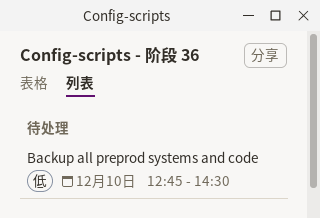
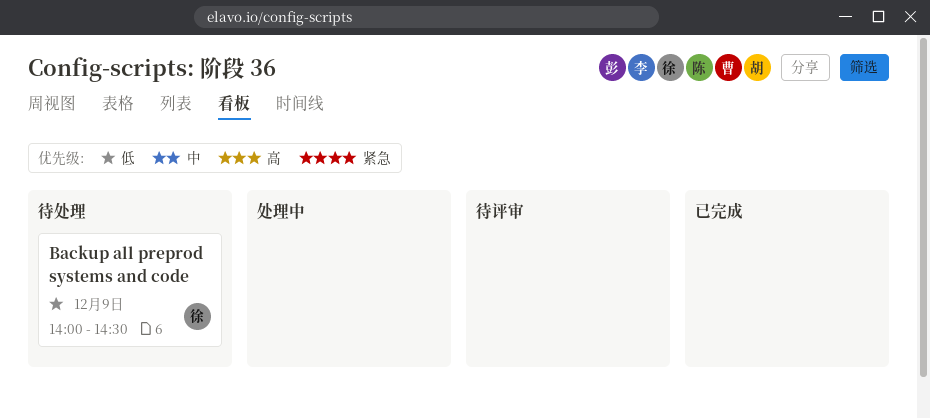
Backup all preprod systems and code, day: Dec 10 -> Dec 9
Backup all preprod systems and code, begins: 12:45 -> 14:00

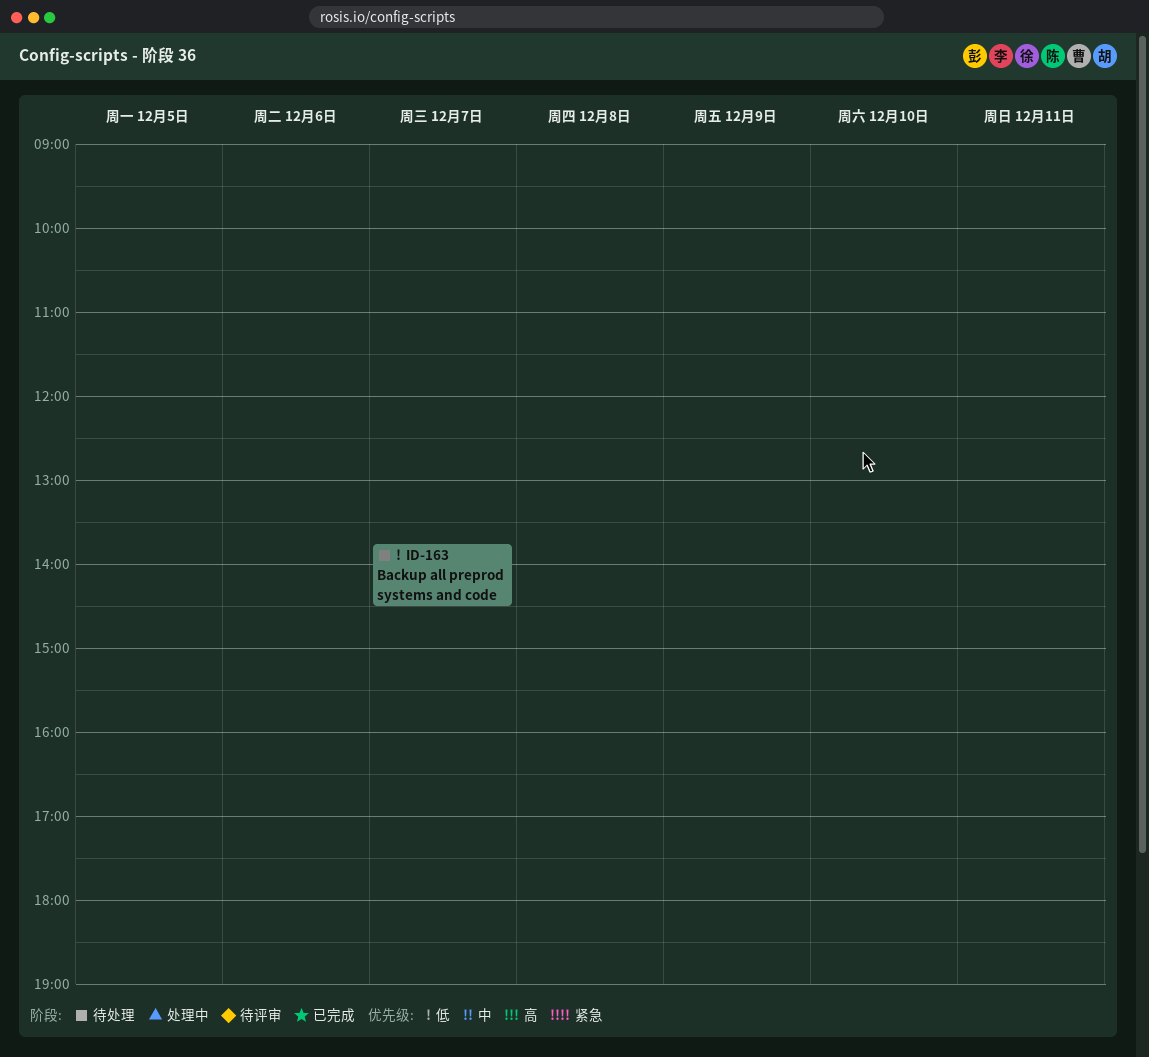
Backup all preprod systems and code, day: Dec 9 -> Dec 7
Backup all preprod systems and code, begins: 14:00 -> 13:45

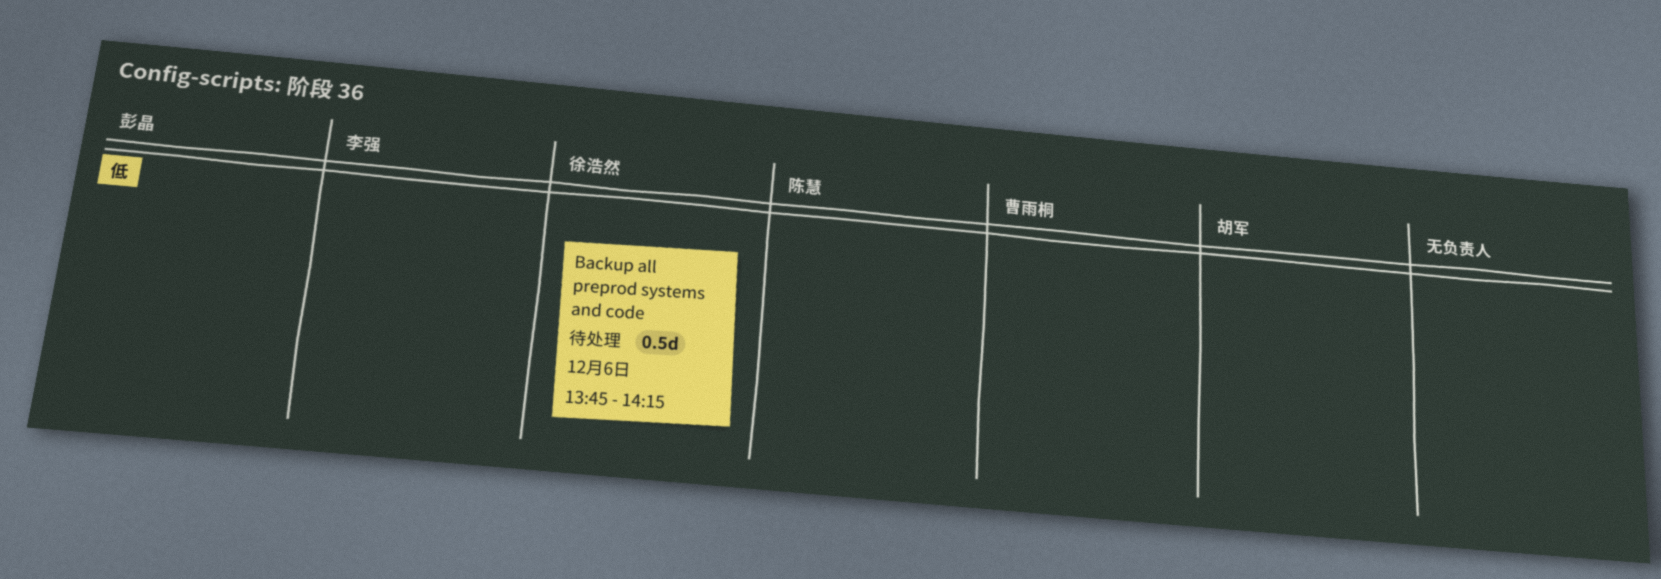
Backup all preprod systems and code, day: Dec 7 -> Dec 6
Backup all preprod systems and code, ends: 14:30 -> 14:15

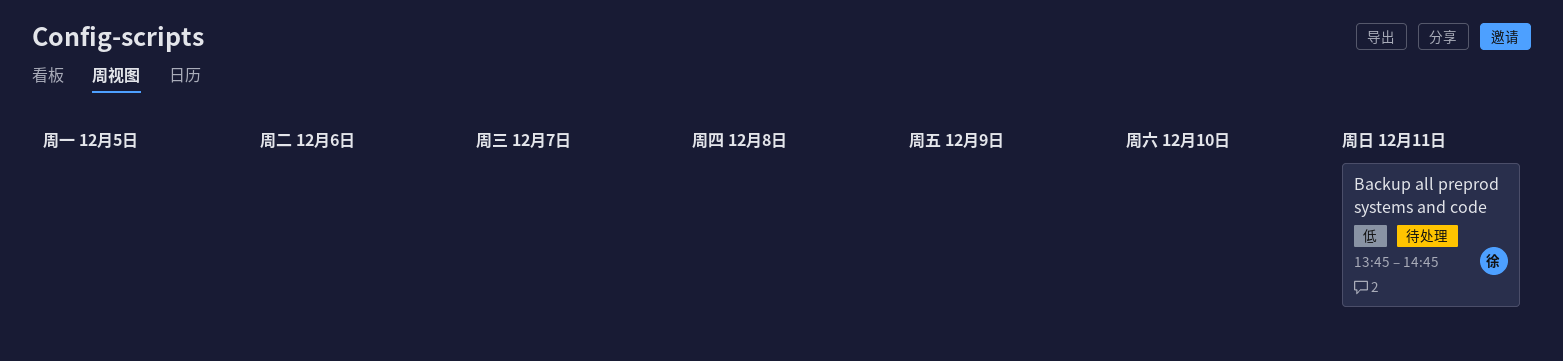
Backup all preprod systems and code, day: Dec 6 -> Dec 11
Backup all preprod systems and code, ends: 14:15 -> 14:45

